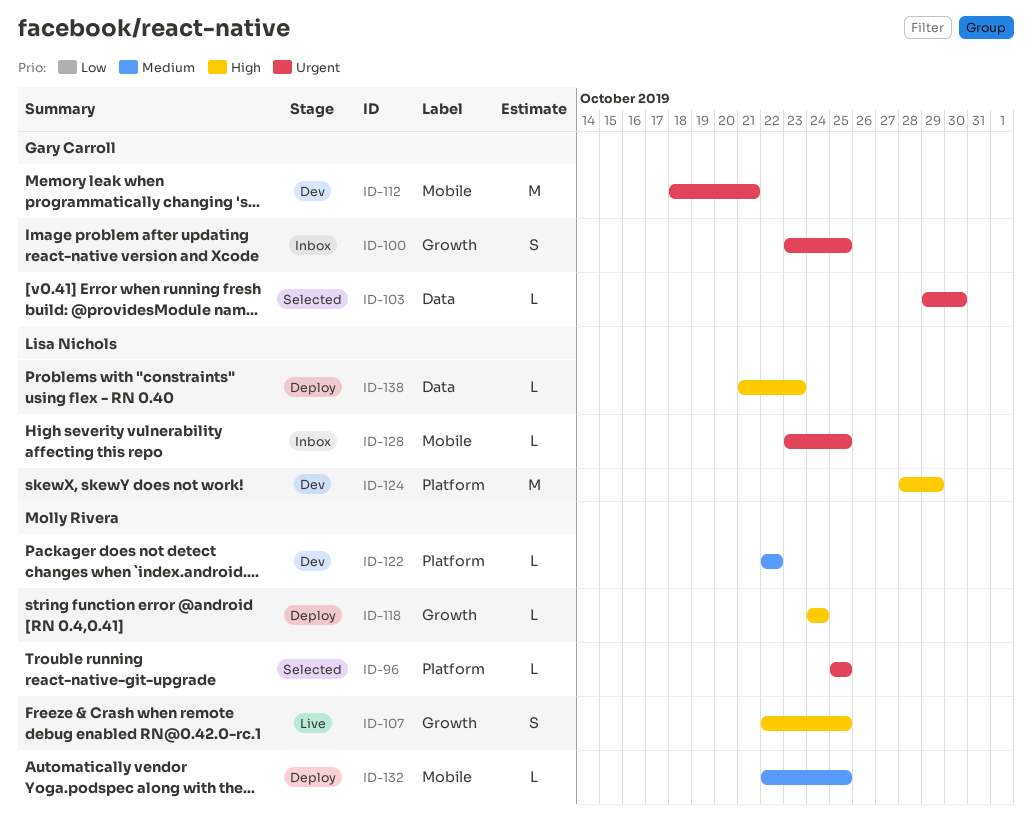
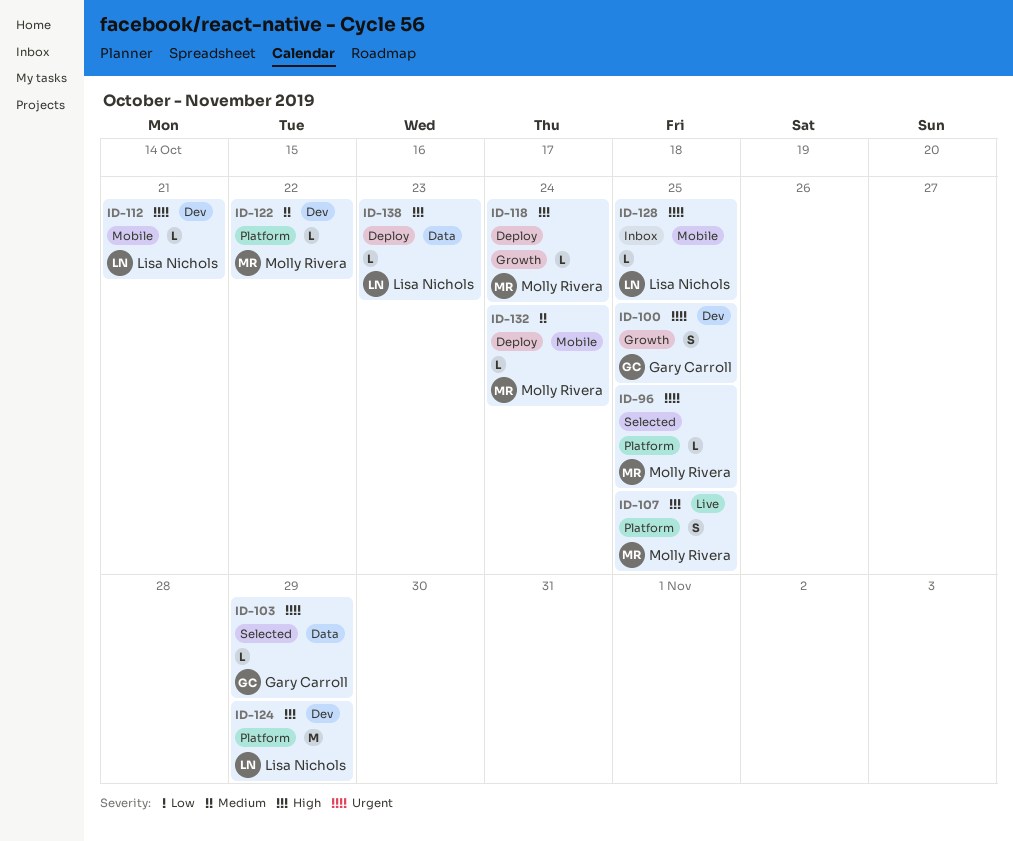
ID-100, status: Inbox -> Dev
ID-103, due: Oct 30 -> Oct 29
ID-107, label: Growth -> Platform
ID-112, owner: Gary Carroll -> Lisa Nichols
ID-112, estimate: M -> L
ID-132, due: Oct 25 -> Oct 24

